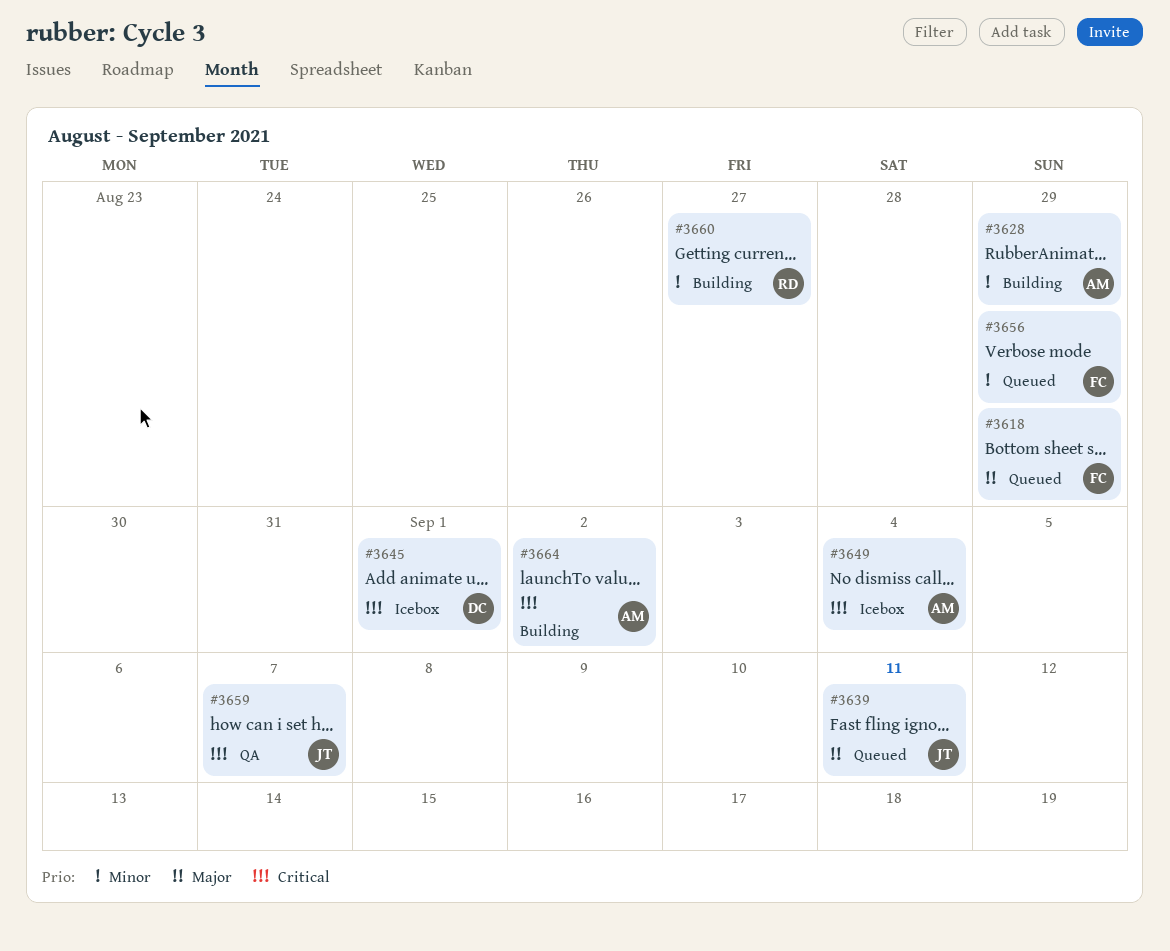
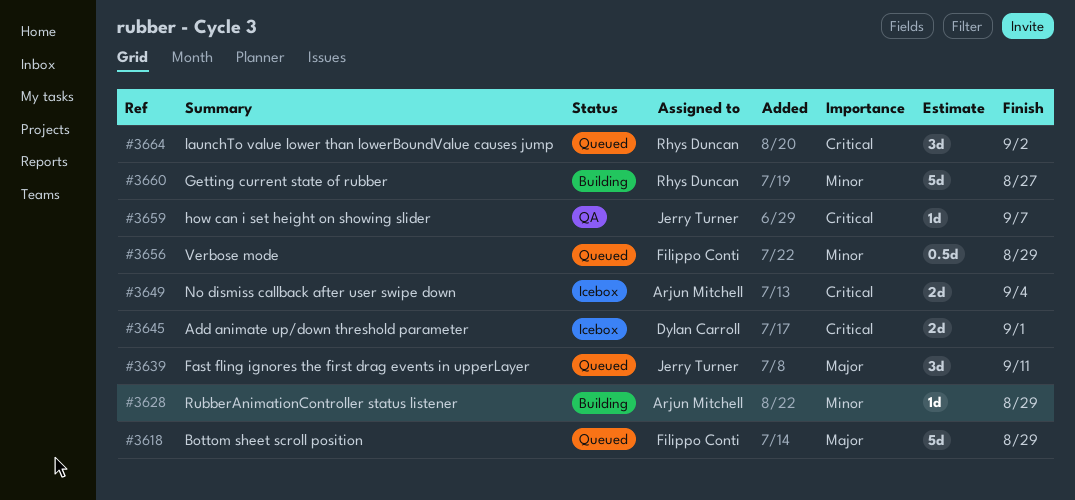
#3664, status: Building -> Queued
#3664, owner: Arjun Mitchell -> Rhys Duncan

